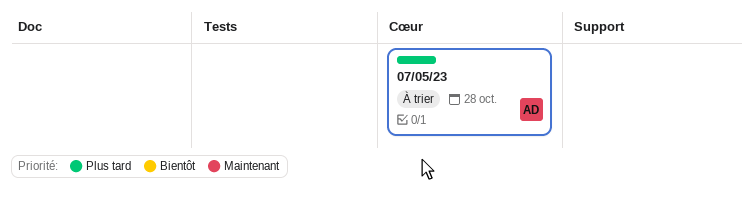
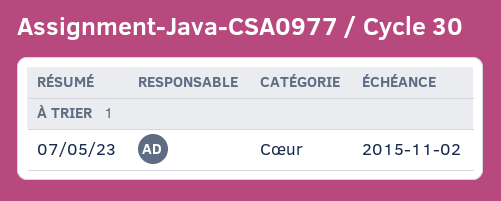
07/05/23, due: Oct 28 -> Nov 2

